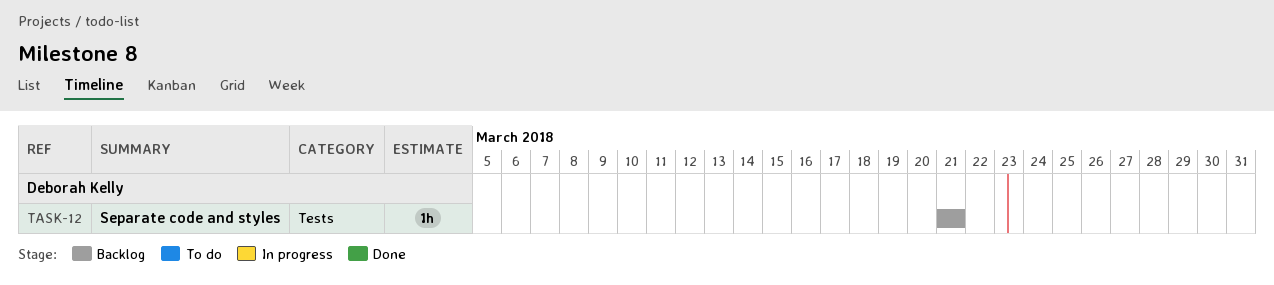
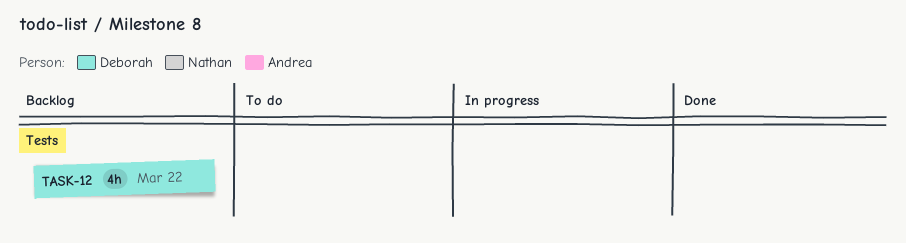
TASK-12, estimate: 1h -> 4h
TASK-12, due: Mar 21 -> Mar 22

